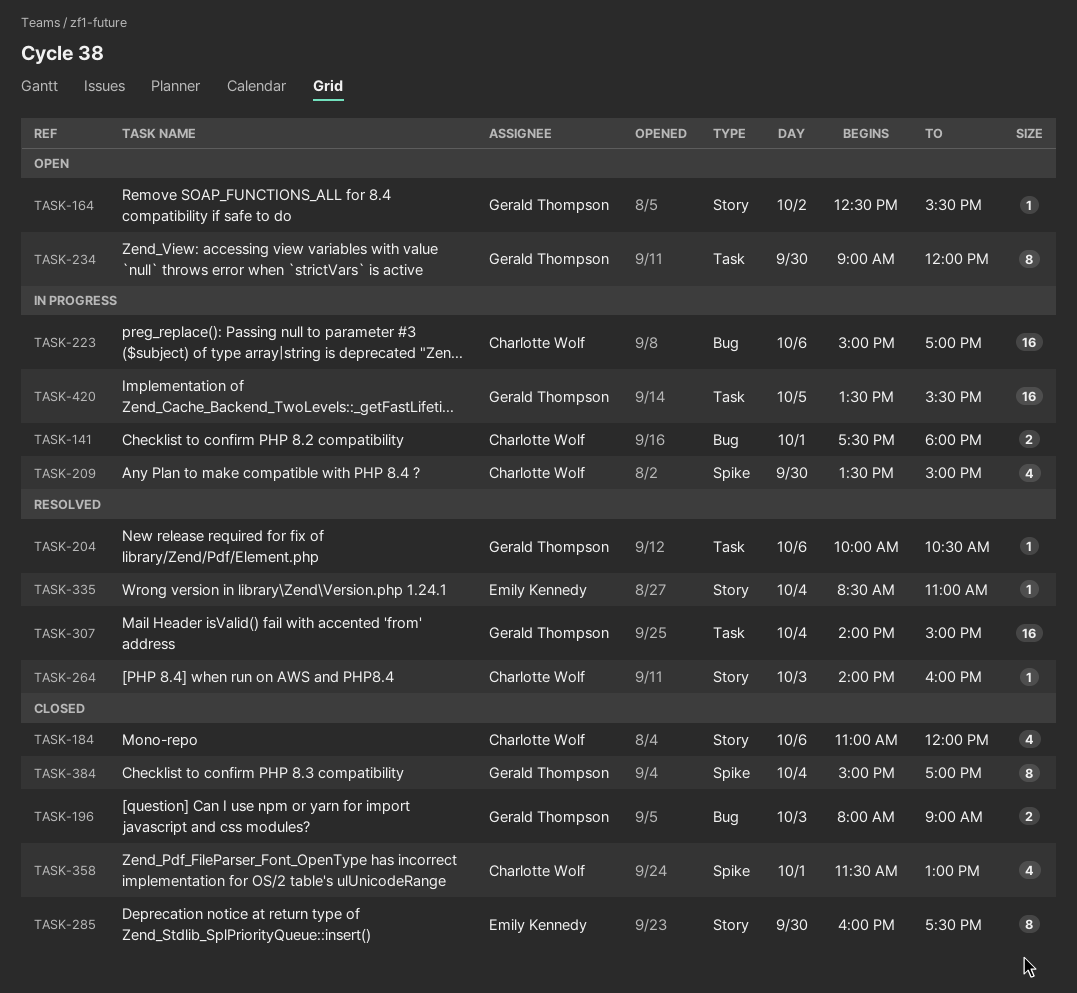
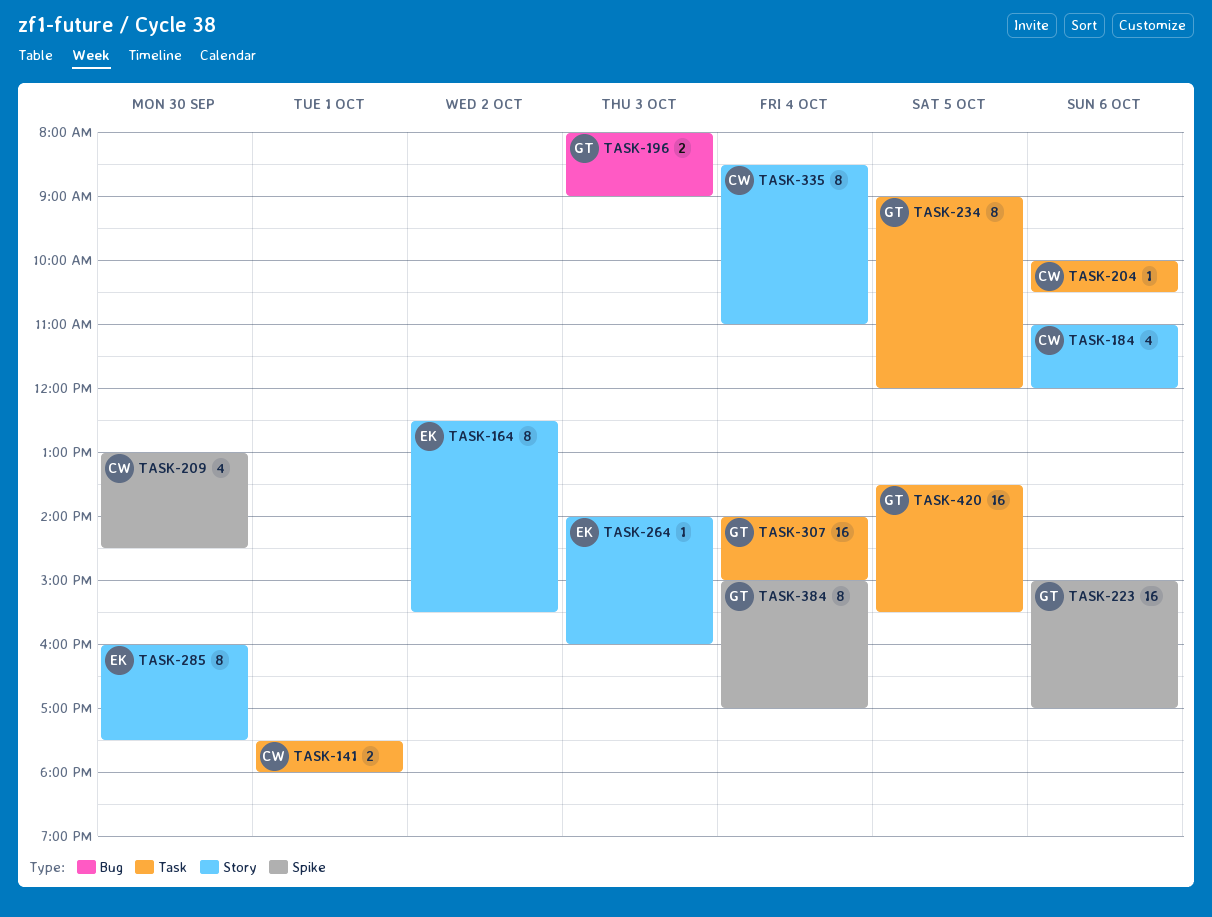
TASK-141, label: Bug -> Task
TASK-164, owner: Gerald Thompson -> Emily Kennedy
TASK-164, estimate: 1 -> 8
TASK-204, owner: Gerald Thompson -> Charlotte Wolf
TASK-209, begins: 13:30 -> 13:00
TASK-209, ends: 15:00 -> 14:30
TASK-223, owner: Charlotte Wolf -> Gerald Thompson
TASK-223, label: Bug -> Spike
TASK-234, day: Sep 30 -> Oct 5
TASK-264, owner: Charlotte Wolf -> Emily Kennedy
TASK-335, owner: Emily Kennedy -> Charlotte Wolf
TASK-335, estimate: 1 -> 8
TASK-358: present -> none

